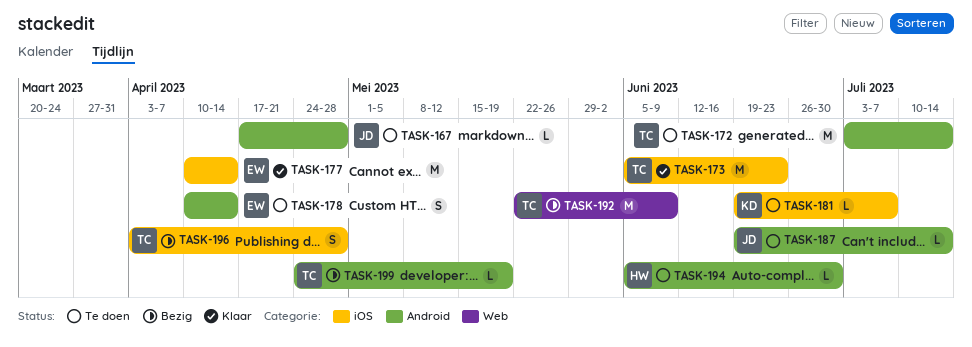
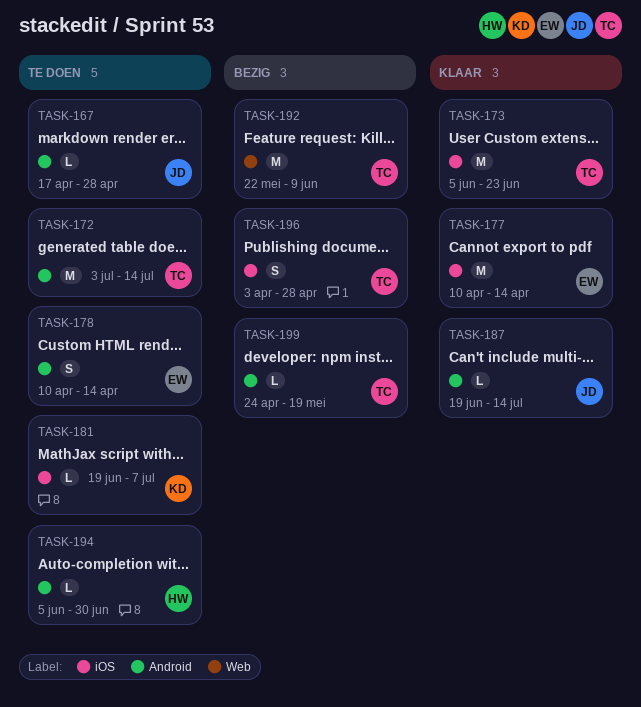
TASK-187, status: Te doen -> Klaar

